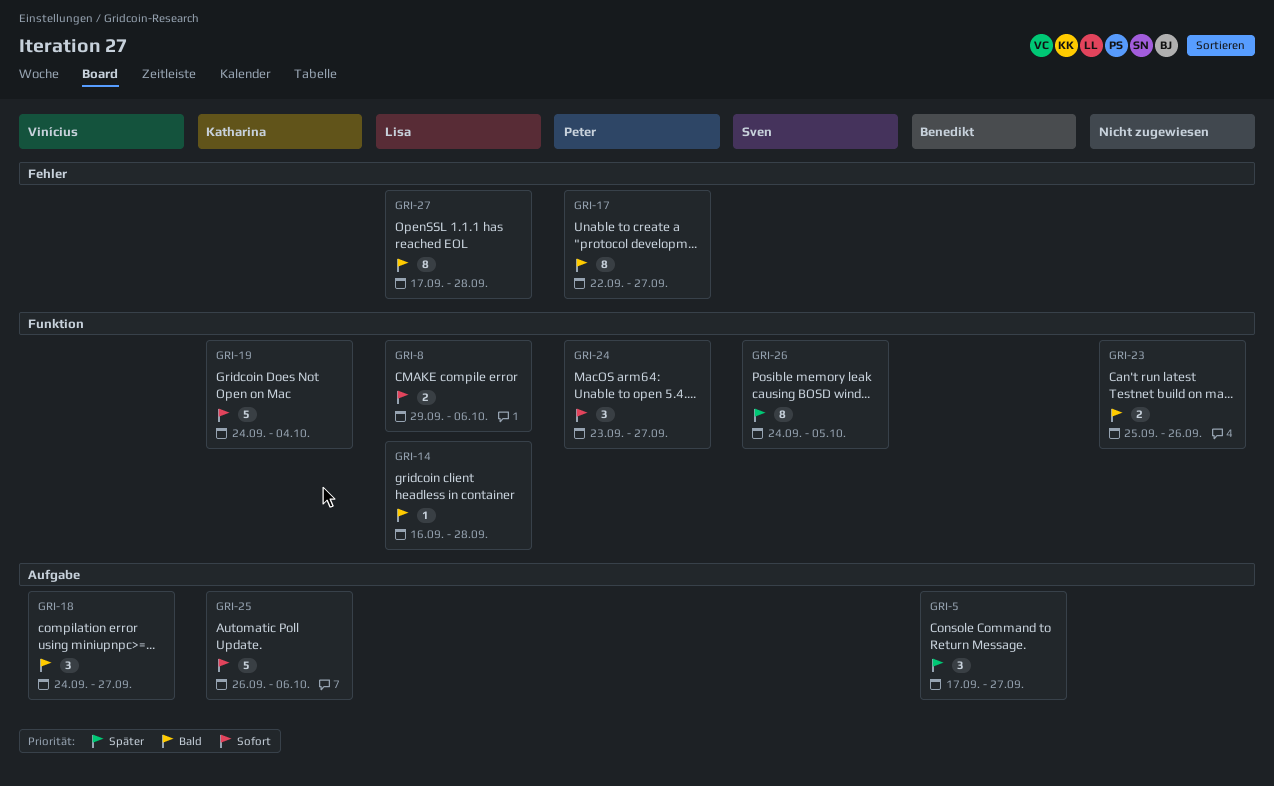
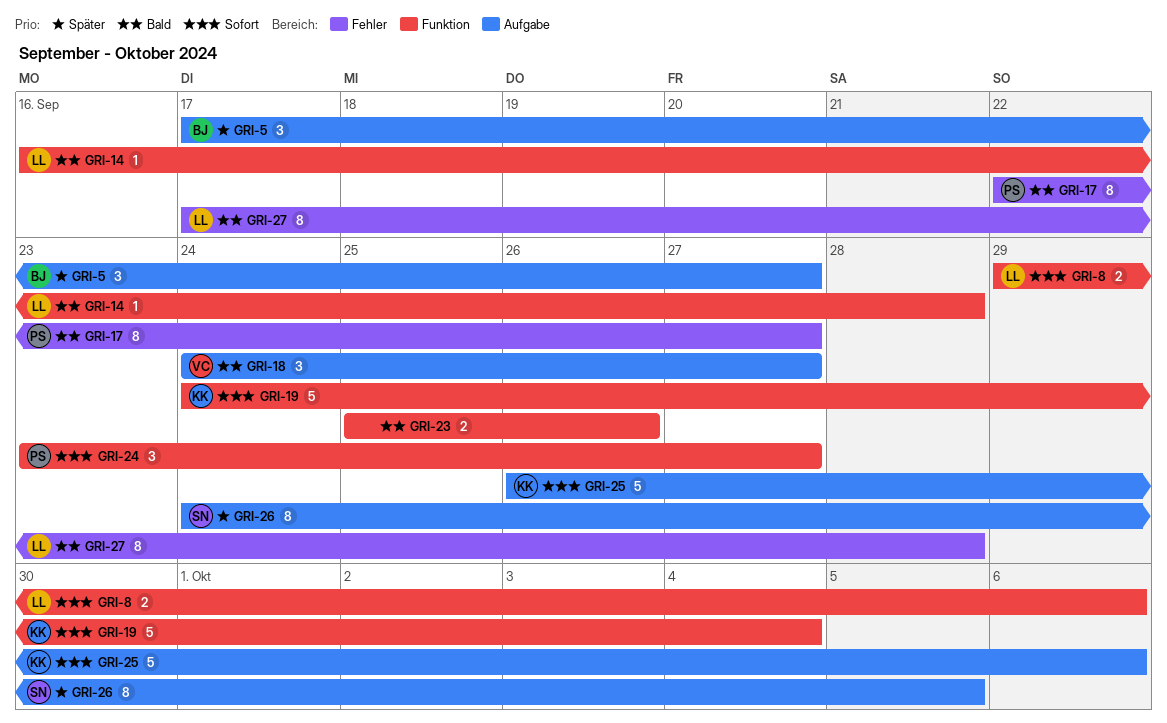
GRI-26, label: Funktion -> Aufgabe

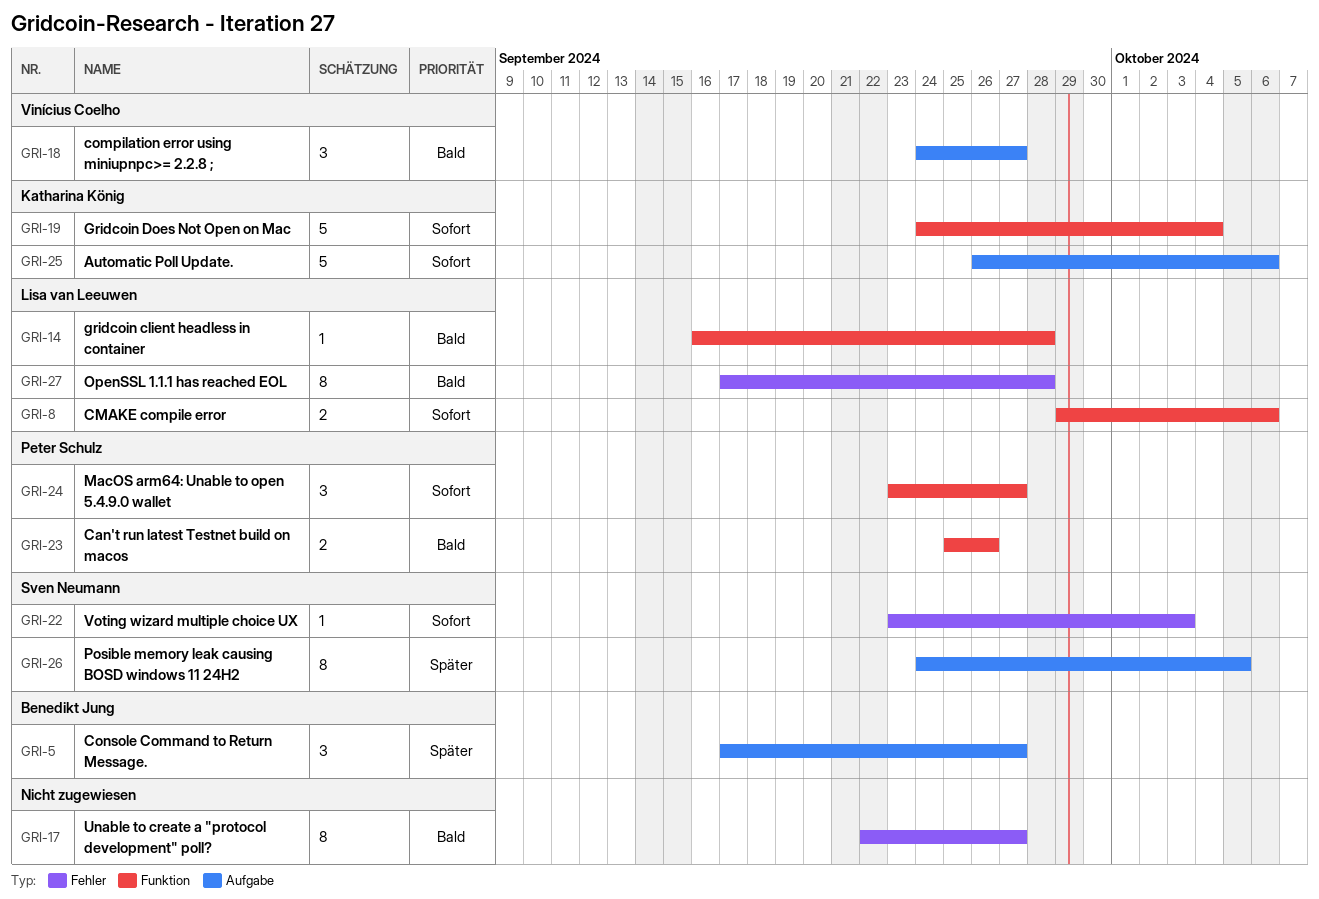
GRI-17, owner: Peter Schulz -> none
GRI-22: none -> present
GRI-23, owner: none -> Peter Schulz

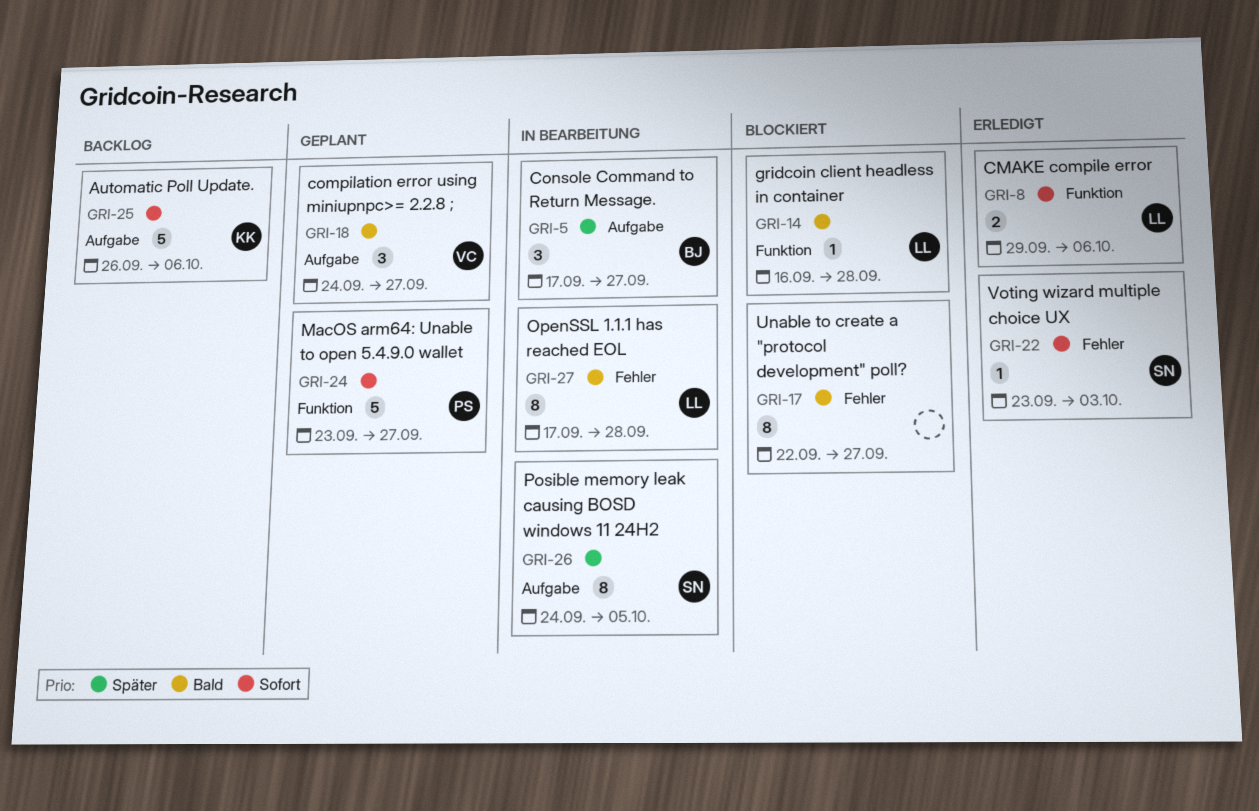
GRI-19: present -> none
GRI-23: present -> none
GRI-24, estimate: 3 -> 5

